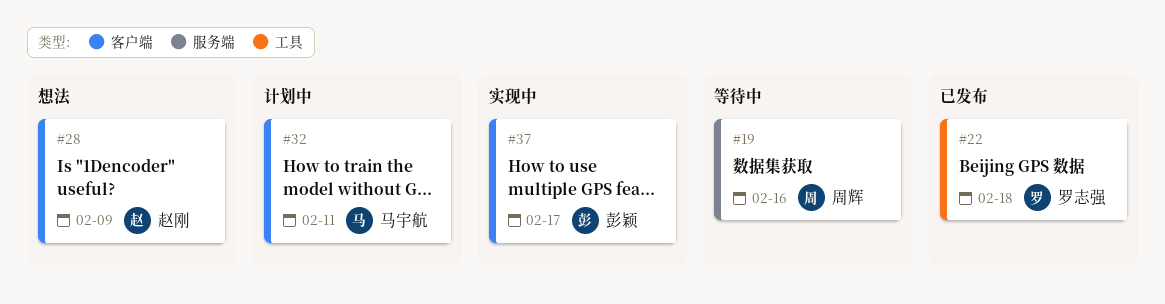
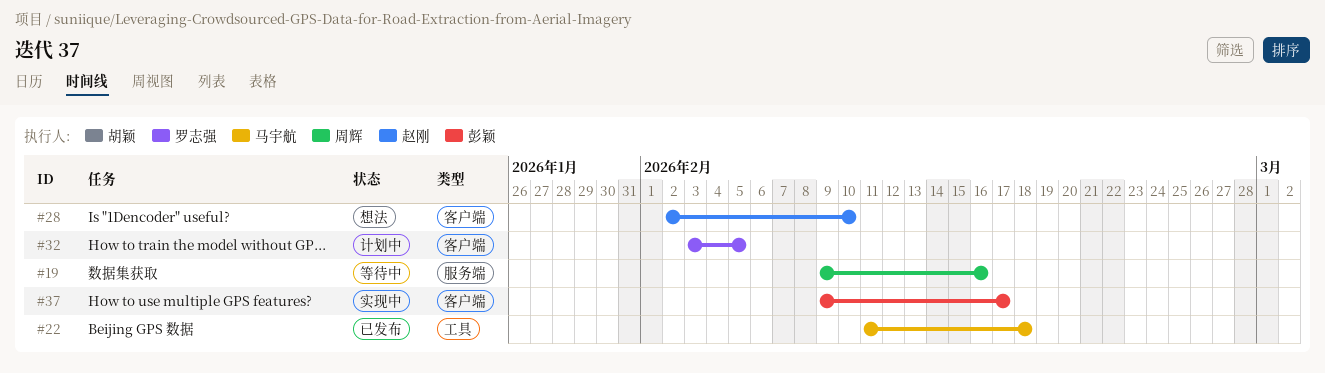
#22, owner: 罗志强 -> 马宇航
#28, due: Feb 9 -> Feb 10
#32, owner: 马宇航 -> 罗志强
#32, due: Feb 11 -> Feb 5

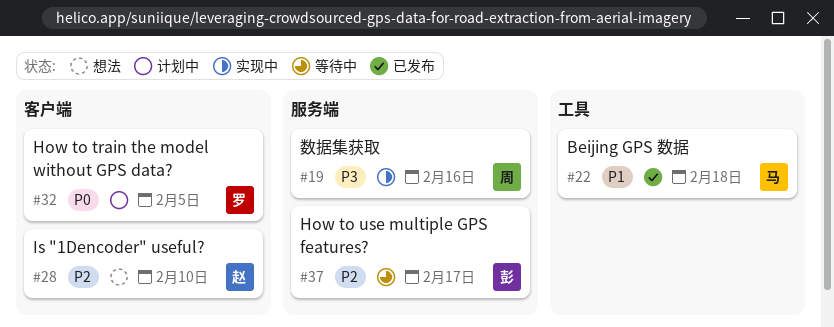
#19, status: 等待中 -> 实现中
#37, status: 实现中 -> 等待中
#37, label: 客户端 -> 服务端

